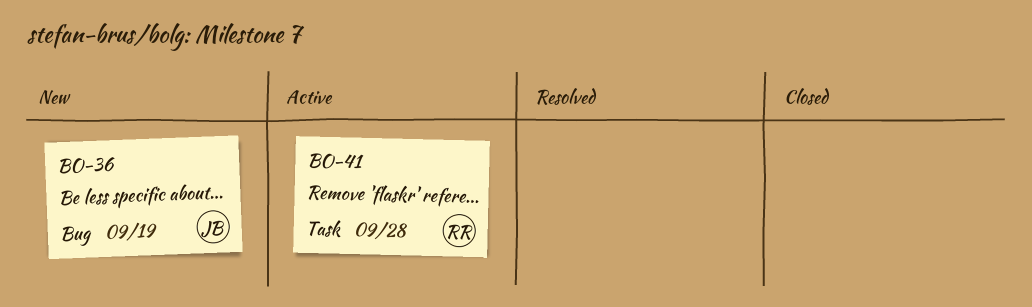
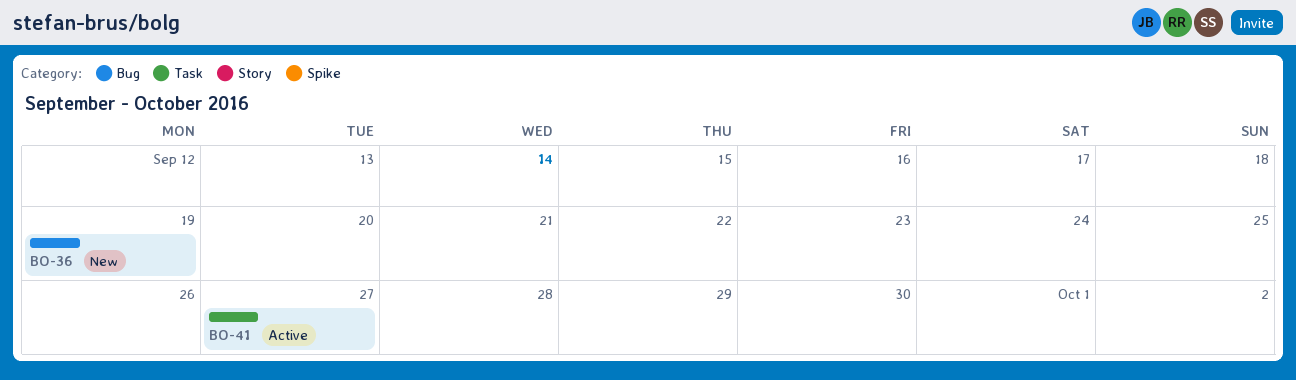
BO-41, due: Sep 28 -> Sep 27

